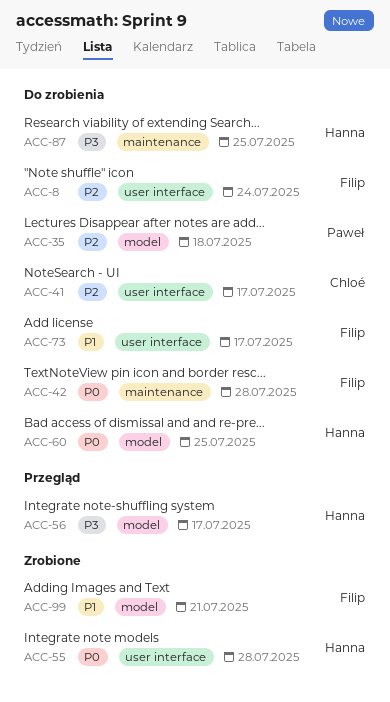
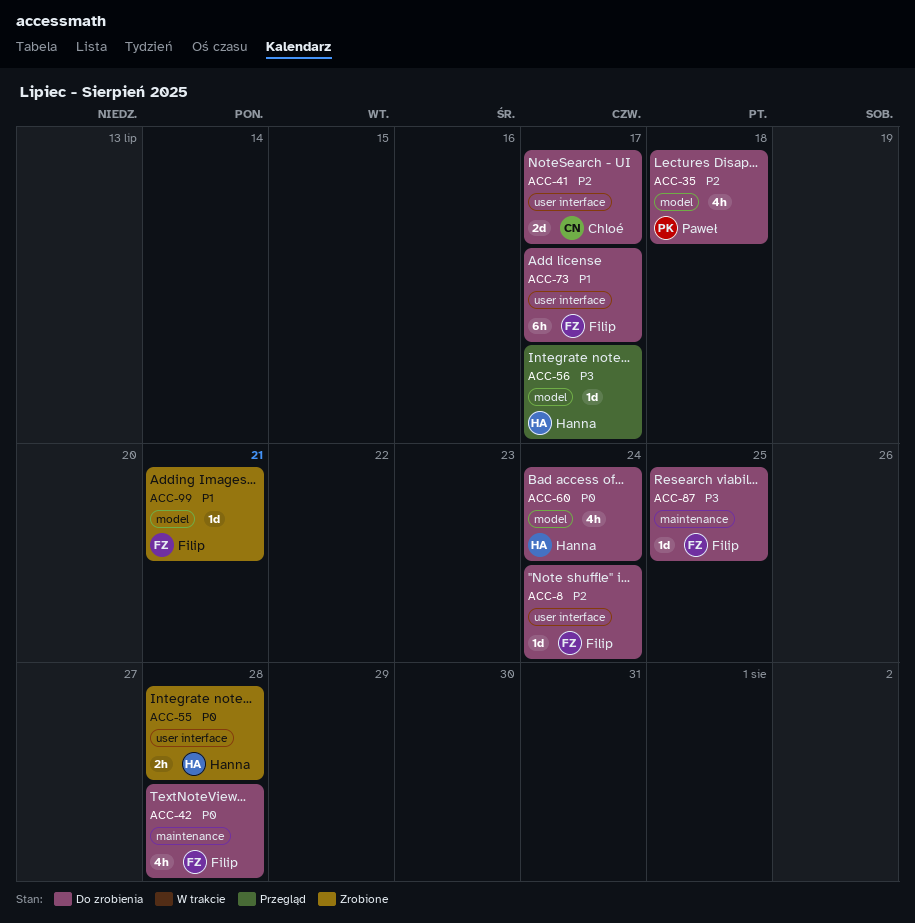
ACC-60, due: Jul 25 -> Jul 24
ACC-87, owner: Hanna -> Filip

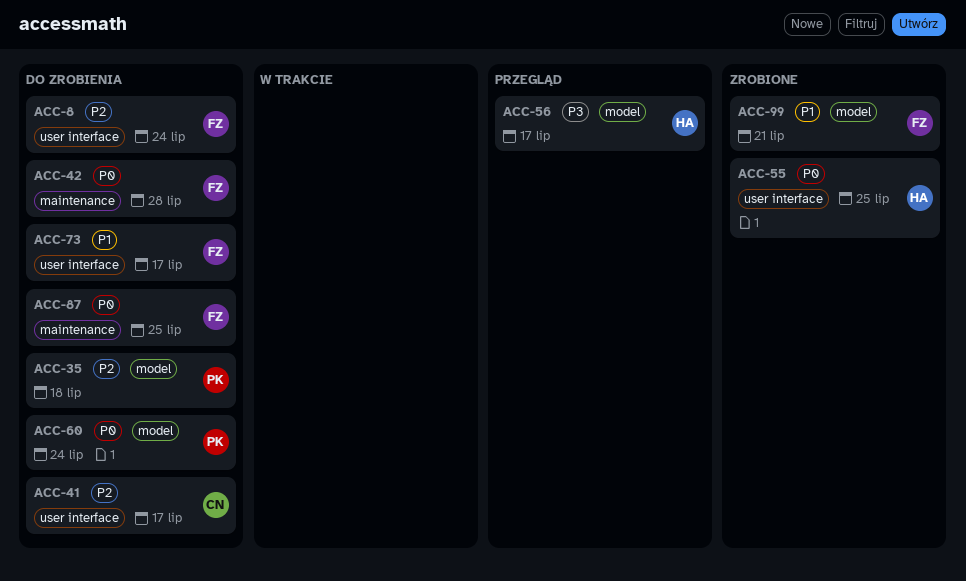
ACC-55, due: Jul 28 -> Jul 25
ACC-60, owner: Hanna -> Paweł
ACC-87, priority: P3 -> P0

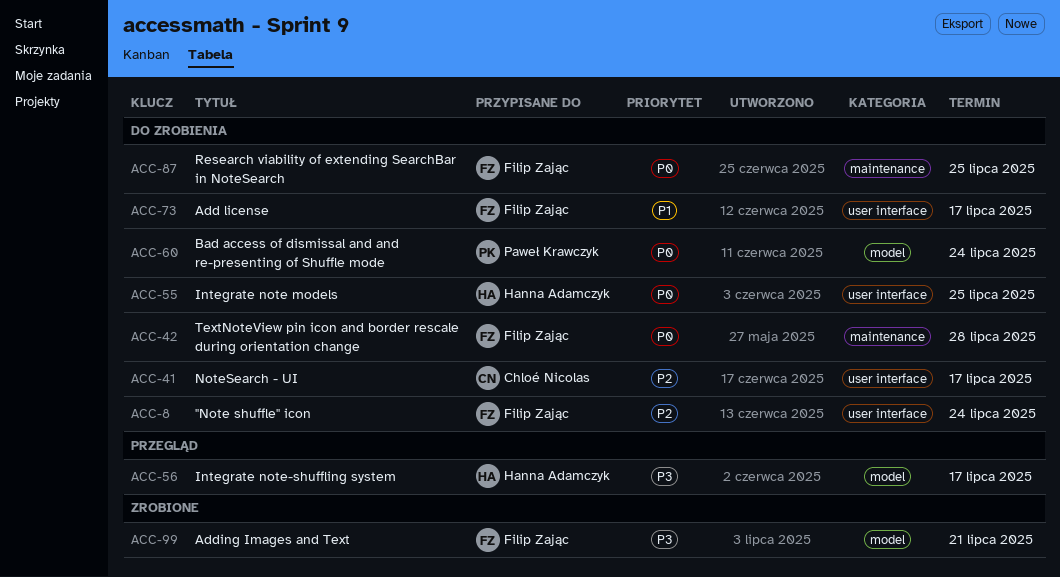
ACC-35: present -> none
ACC-55, status: Zrobione -> Do zrobienia
ACC-99, priority: P1 -> P3

